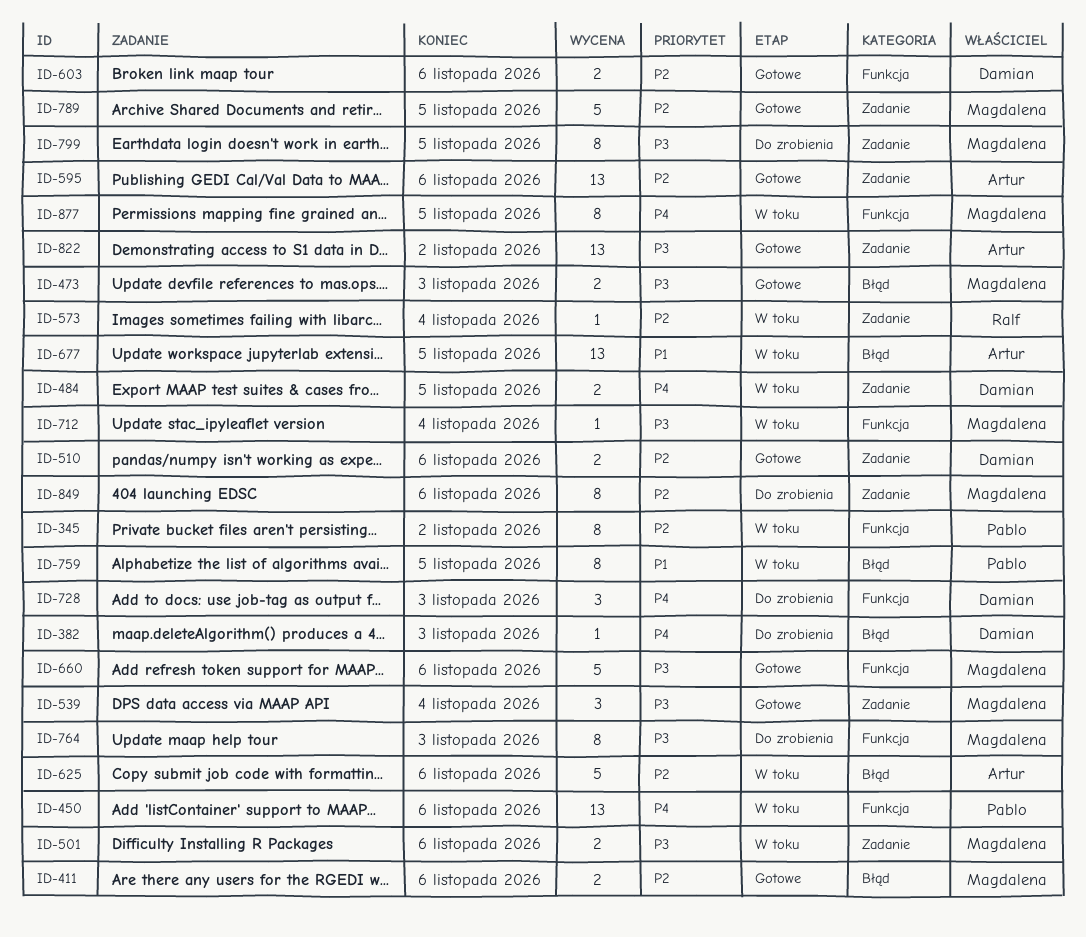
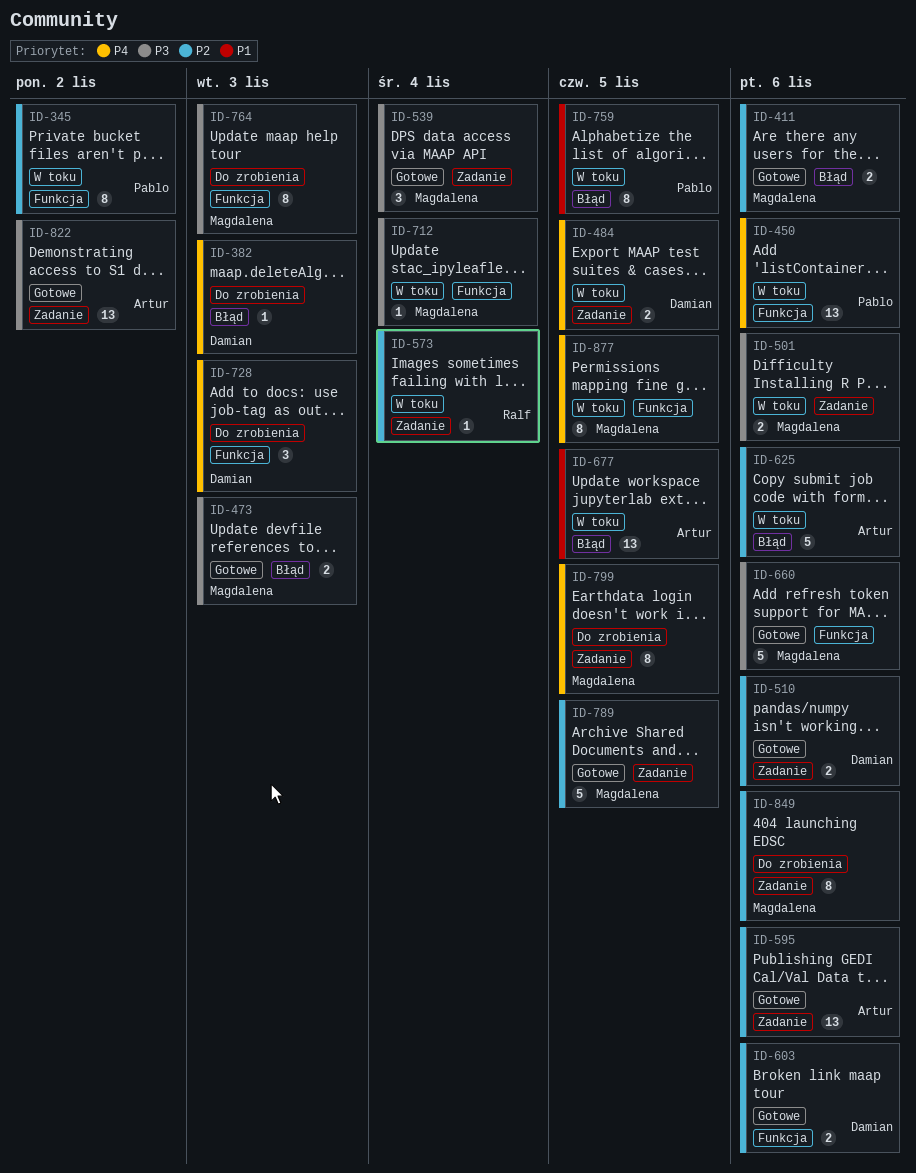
ID-799, priority: P3 -> P4

